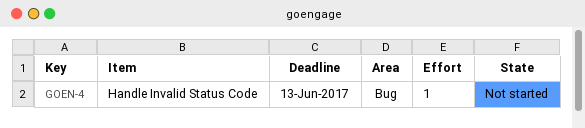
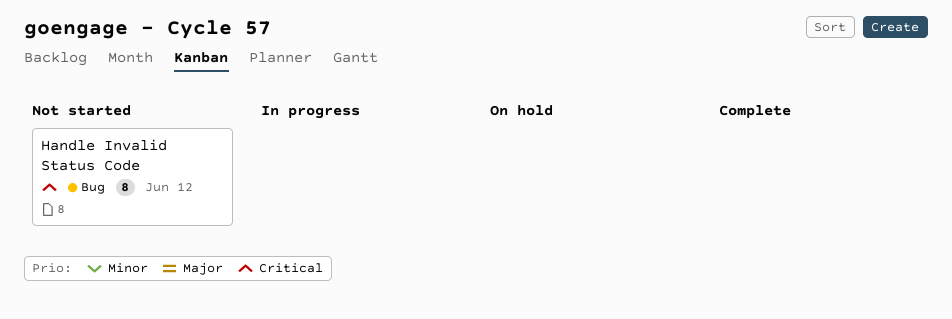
Handle Invalid Status Code, estimate: 1 -> 8
Handle Invalid Status Code, due: Jun 13 -> Jun 12

